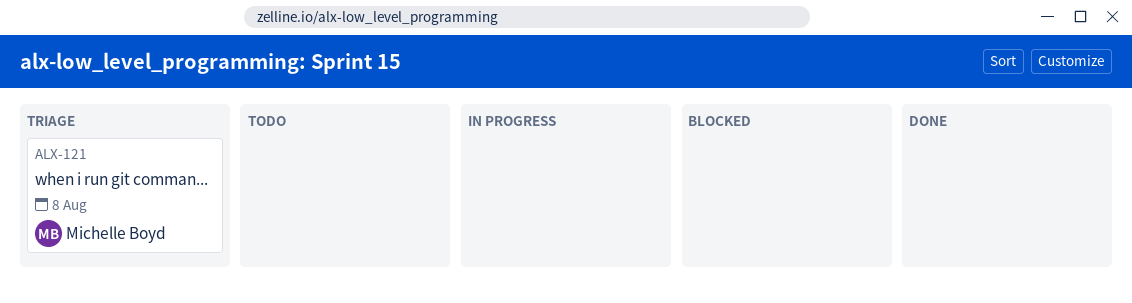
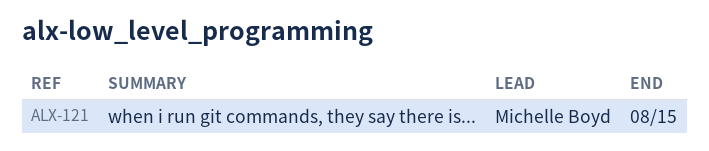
ALX-121, due: Aug 8 -> Aug 15

